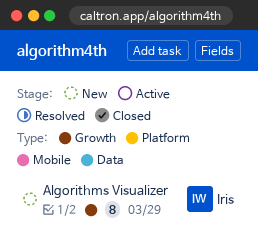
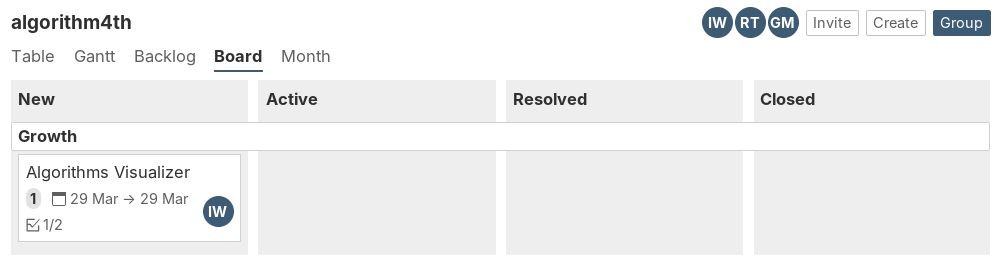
Algorithms Visualizer, estimate: 8 -> 1

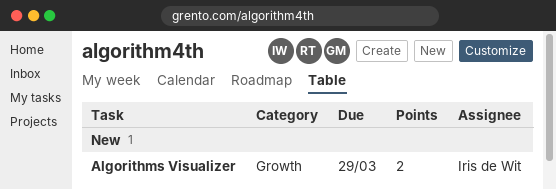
Algorithms Visualizer, estimate: 1 -> 2

